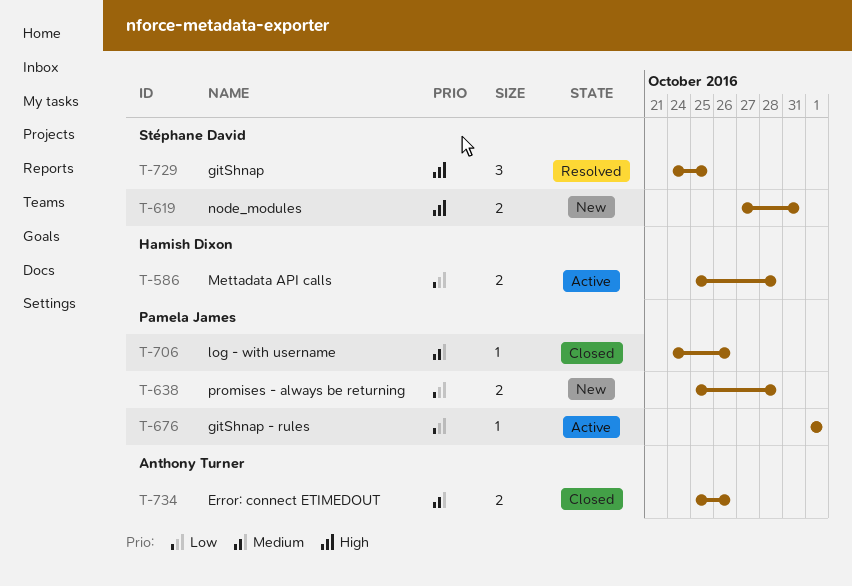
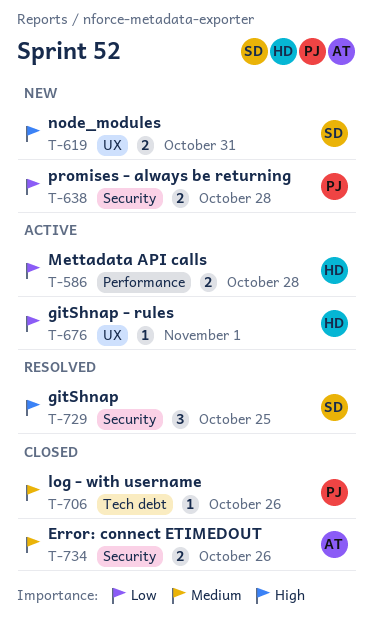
T-676, owner: Pamela James -> Hamish Dixon

